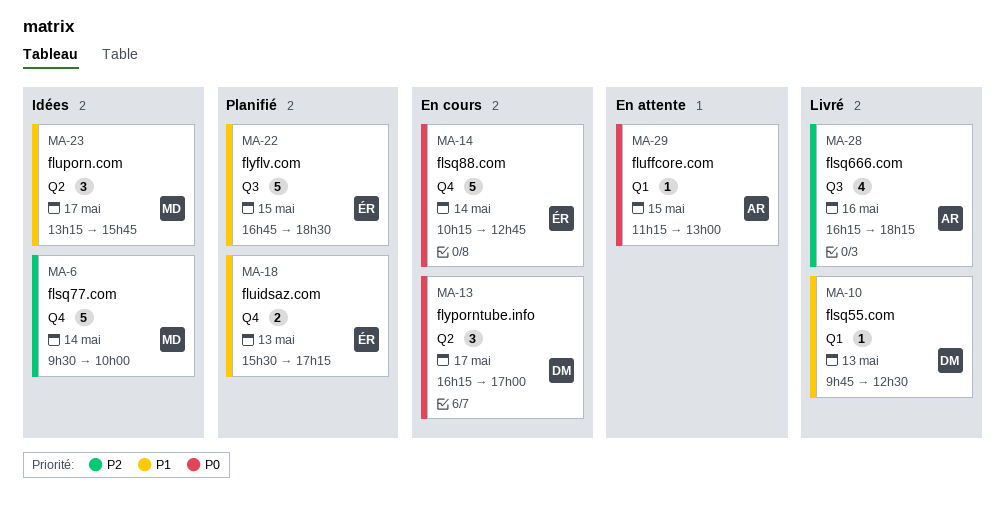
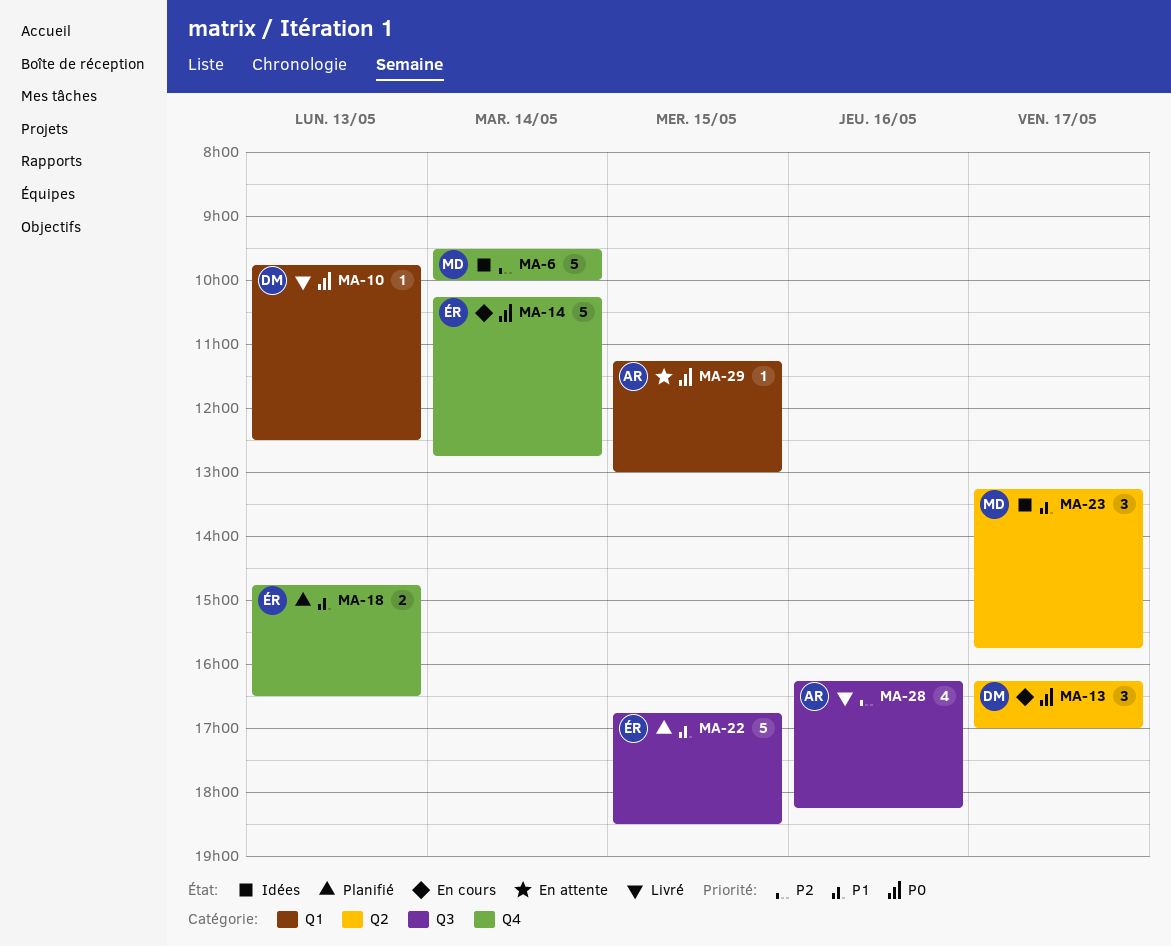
MA-10, priority: P1 -> P0
MA-18, begins: 15:30 -> 14:45
MA-18, ends: 17:15 -> 16:30

